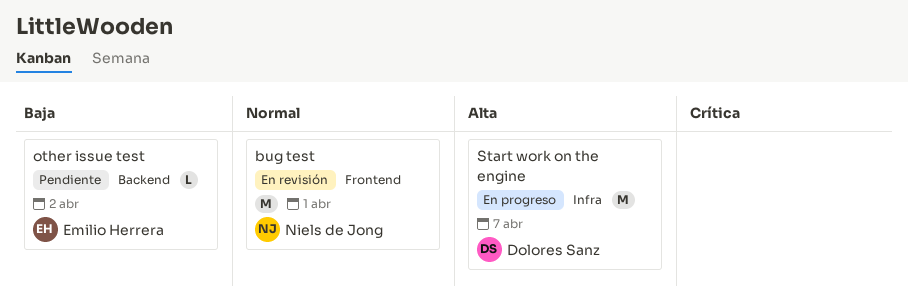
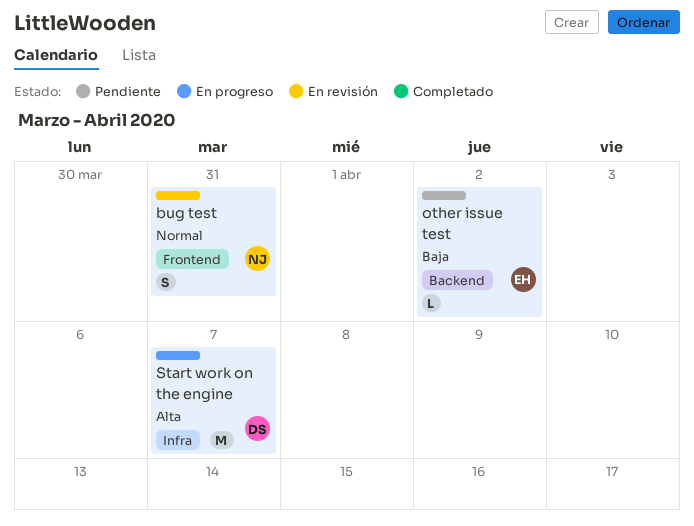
bug test, estimate: M -> S
bug test, due: Apr 1 -> Mar 31

